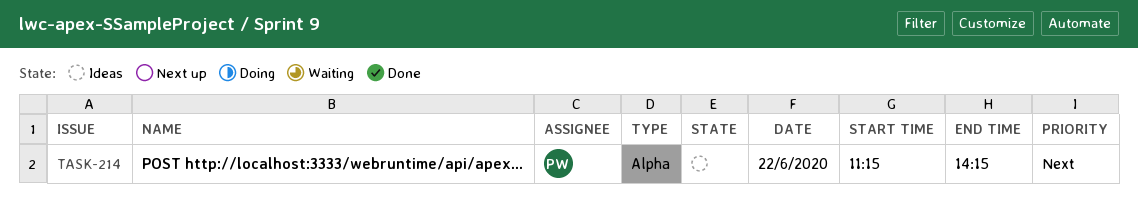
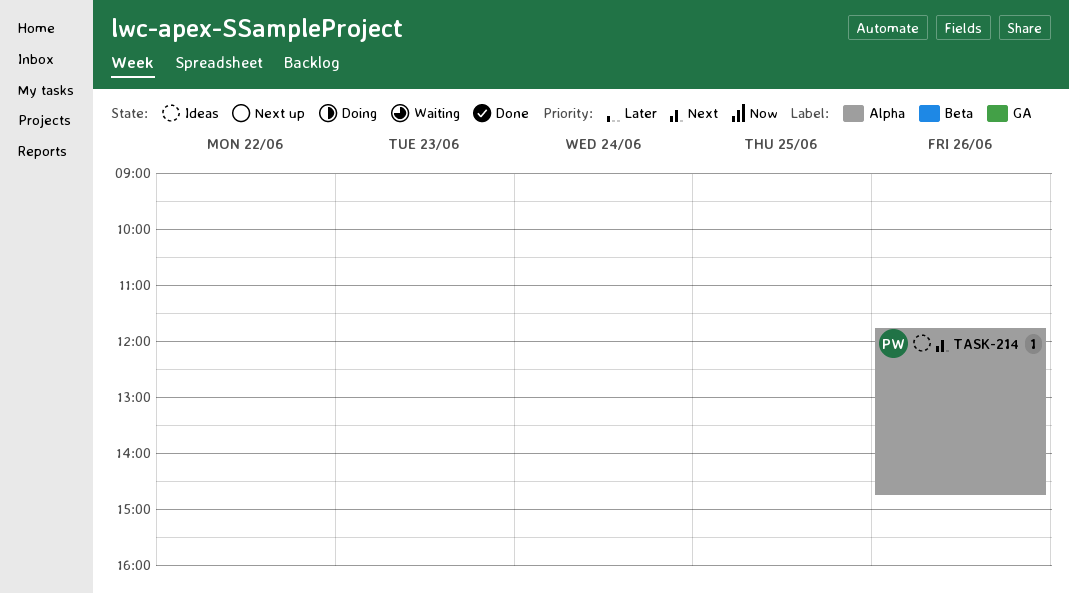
TASK-214, day: Jun 22 -> Jun 26
TASK-214, begins: 11:15 -> 11:45
TASK-214, ends: 14:15 -> 14:45

